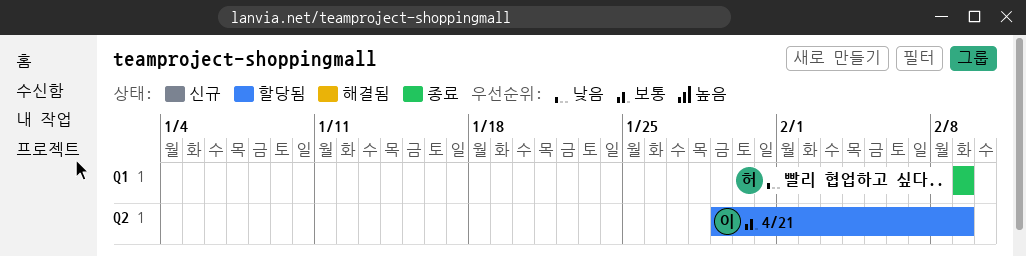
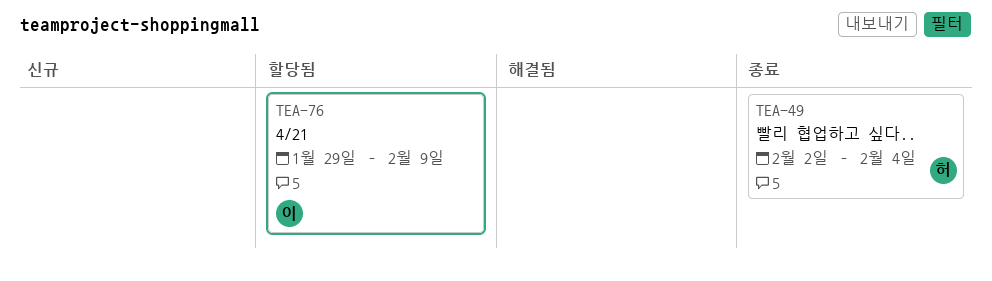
빨리 협업하고 싶다.., start: Feb 9 -> Feb 2
빨리 협업하고 싶다.., due: Feb 9 -> Feb 4

